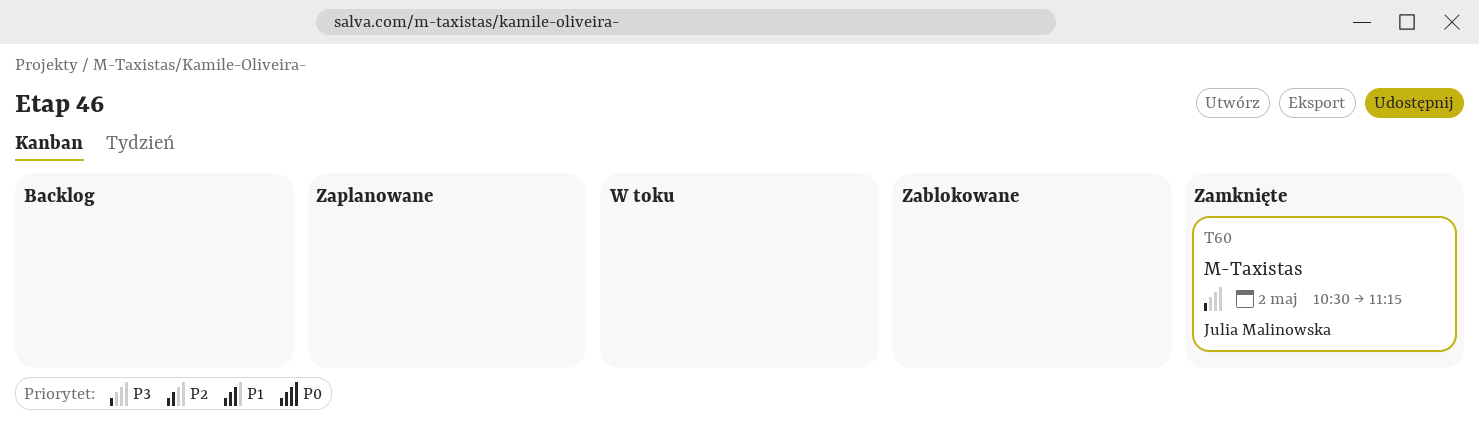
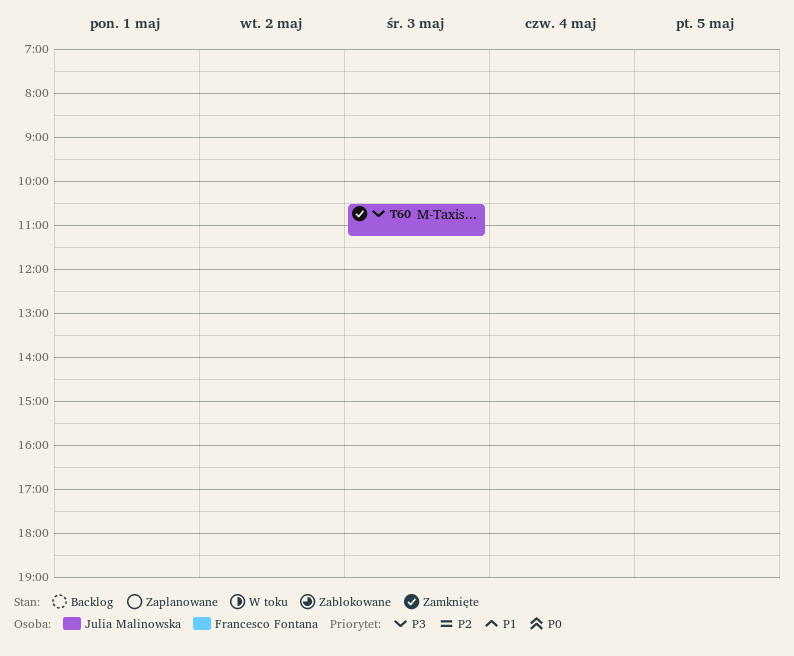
T60, day: May 2 -> May 3

